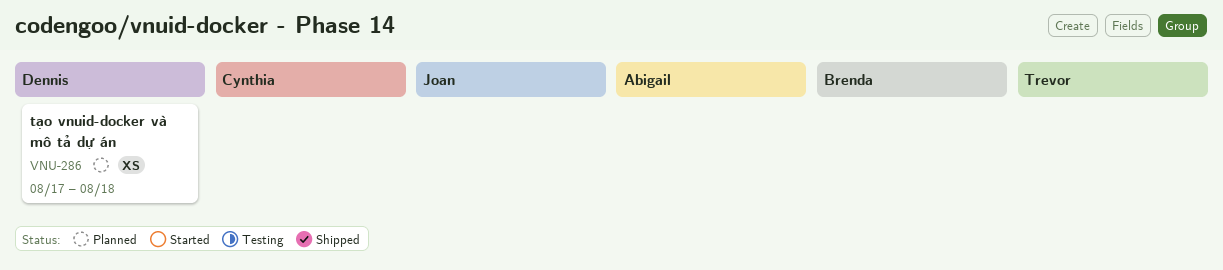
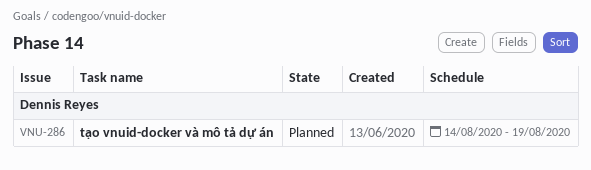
VNU-286, start: Aug 17 -> Aug 14
VNU-286, due: Aug 18 -> Aug 19

